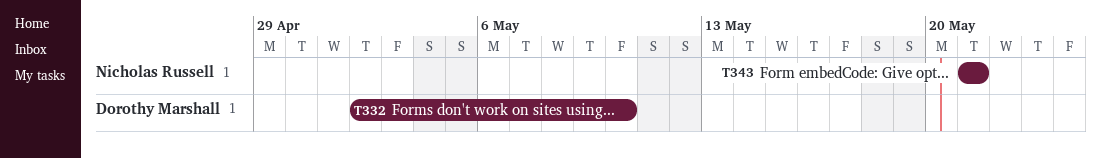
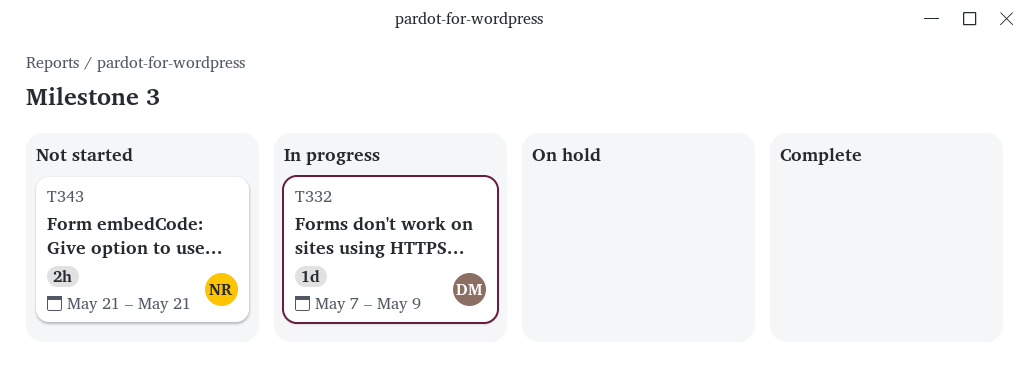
T332, start: May 2 -> May 7
T332, due: May 10 -> May 9

